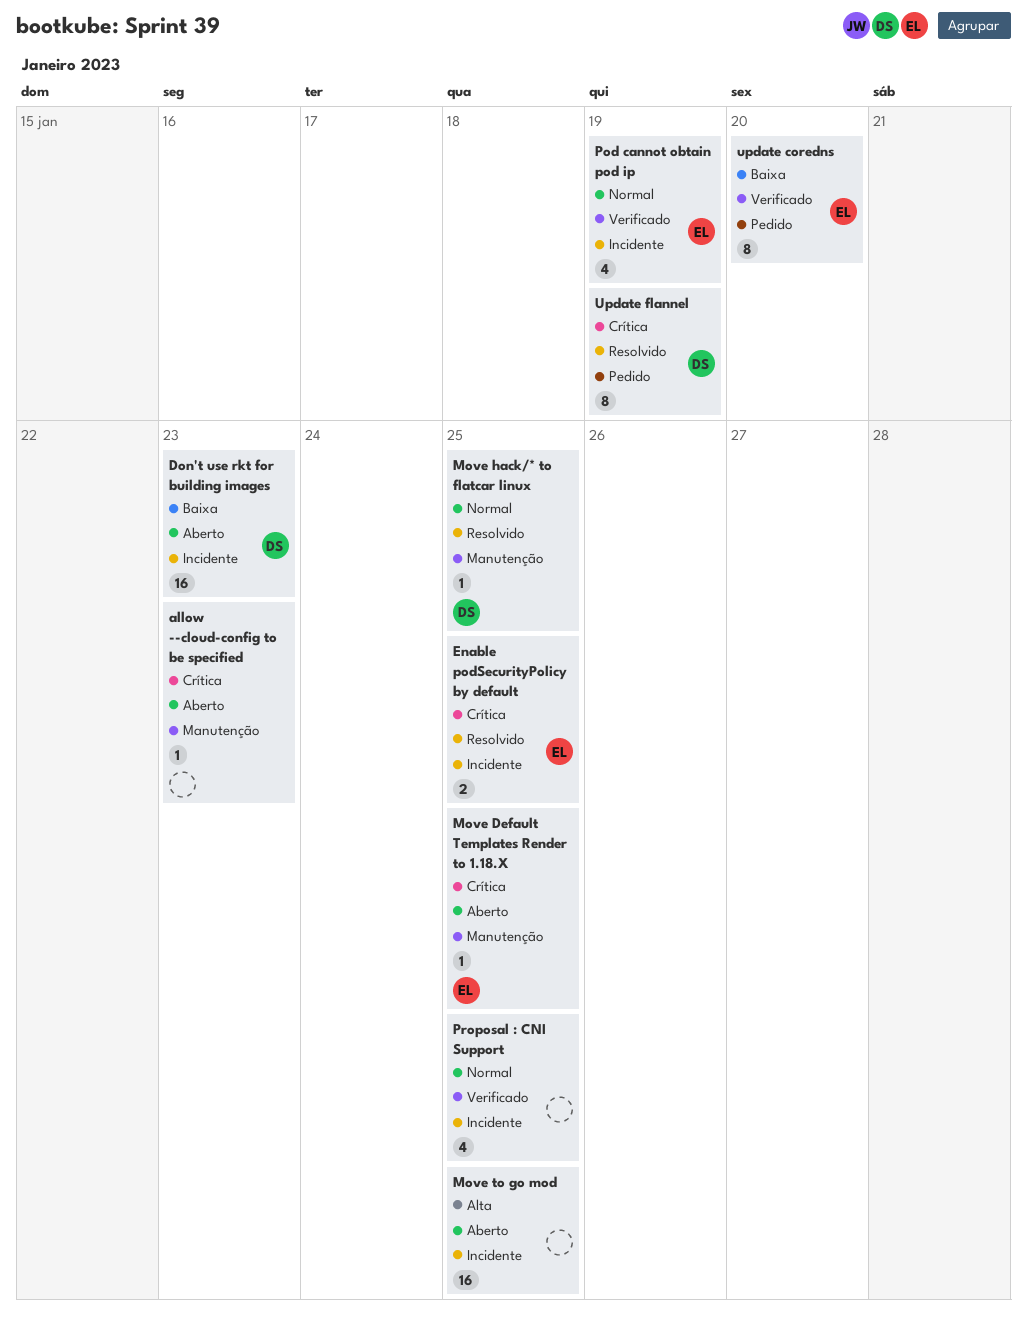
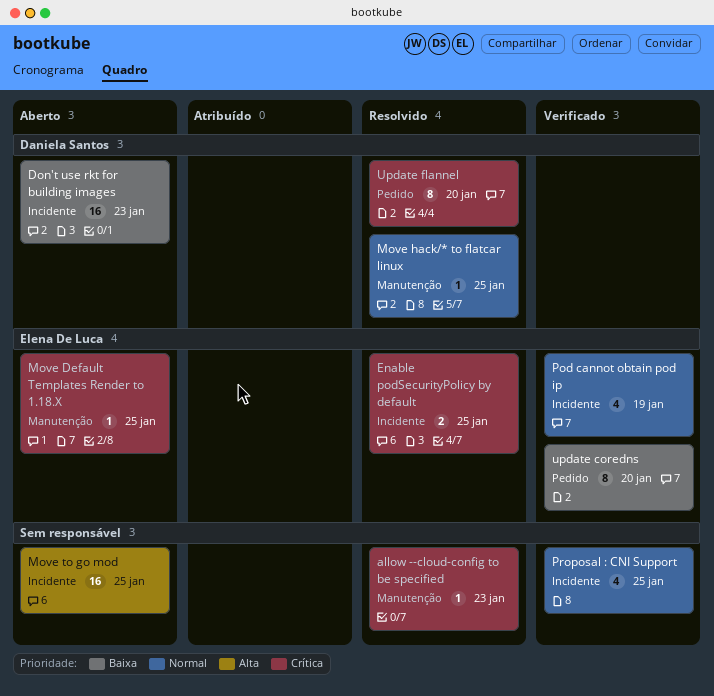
allow --cloud-config to be specified, status: Aberto -> Resolvido
Update flannel, due: Jan 19 -> Jan 20

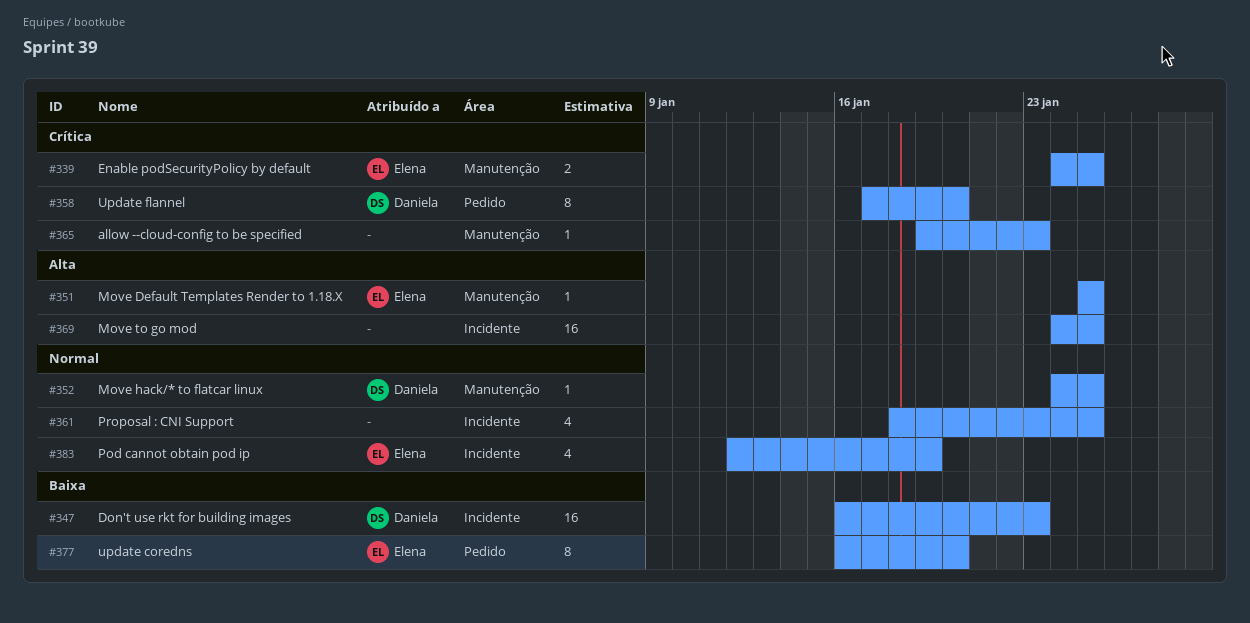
Enable podSecurityPolicy by default, label: Incidente -> Manutenção
Move Default Templates Render to 1.18.X, priority: Crítica -> Alta

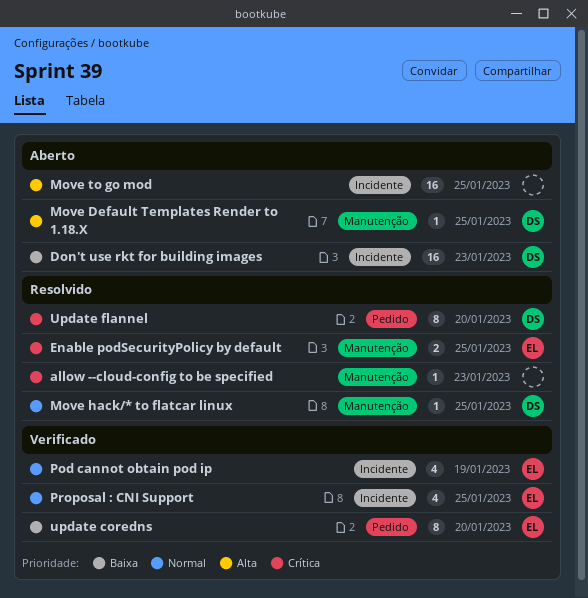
Move Default Templates Render to 1.18.X, owner: Elena -> Daniela
Proposal : CNI Support, owner: none -> Elena

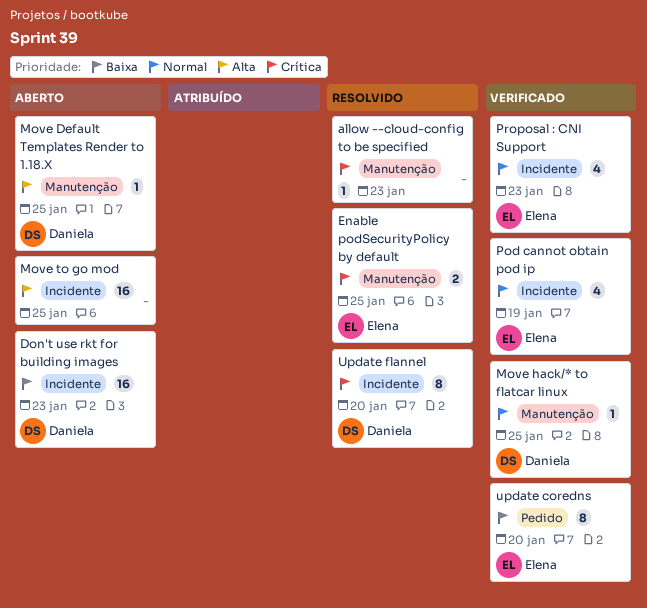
Move hack/* to flatcar linux, status: Resolvido -> Verificado
Proposal : CNI Support, due: Jan 25 -> Jan 23
Update flannel, label: Pedido -> Incidente

